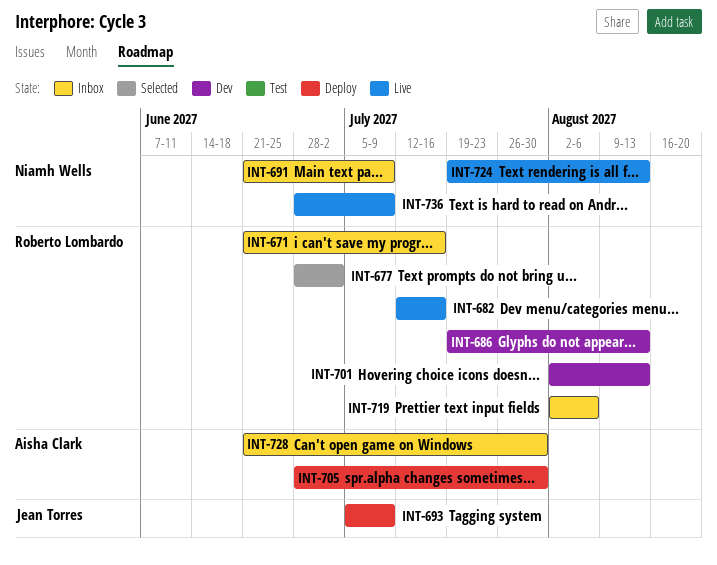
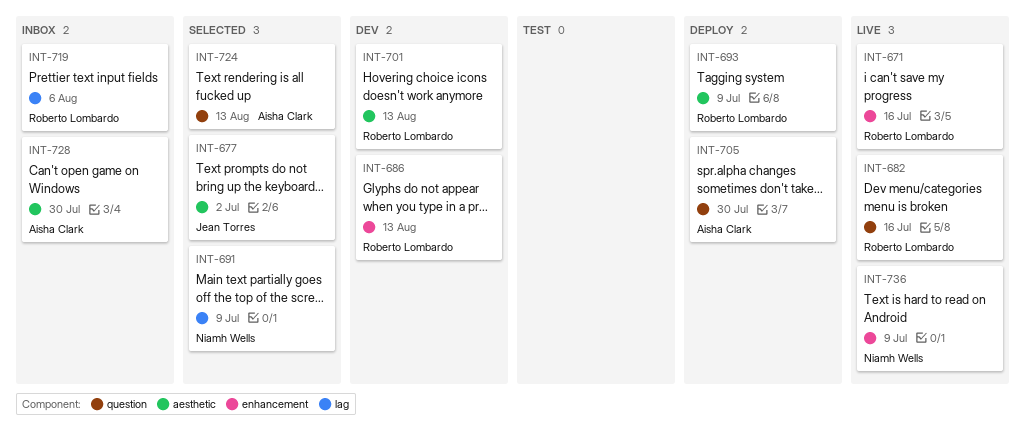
INT-671, status: Inbox -> Live
INT-677, owner: Roberto Lombardo -> Jean Torres
INT-691, status: Inbox -> Selected
INT-693, owner: Jean Torres -> Roberto Lombardo
INT-724, status: Live -> Selected
INT-724, owner: Niamh Wells -> Aisha Clark

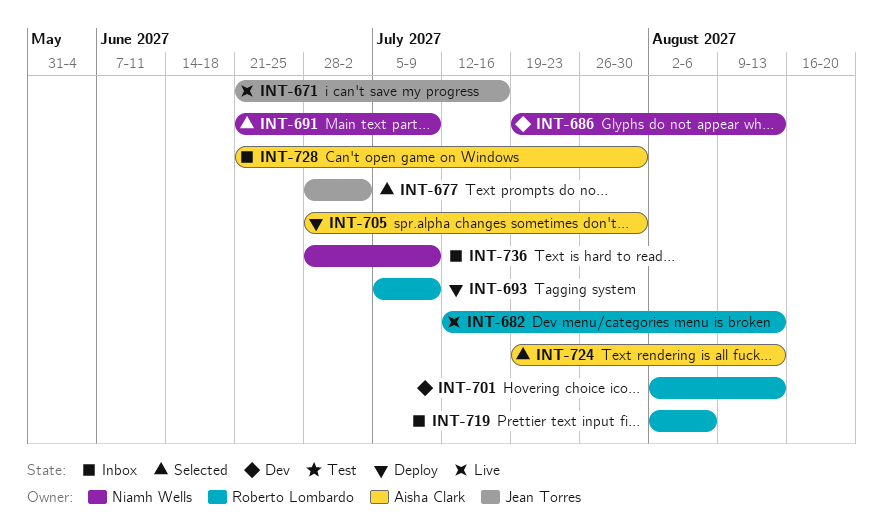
INT-671, owner: Roberto Lombardo -> Jean Torres
INT-682, due: Jul 16 -> Aug 13
INT-686, owner: Roberto Lombardo -> Niamh Wells
INT-736, status: Live -> Inbox

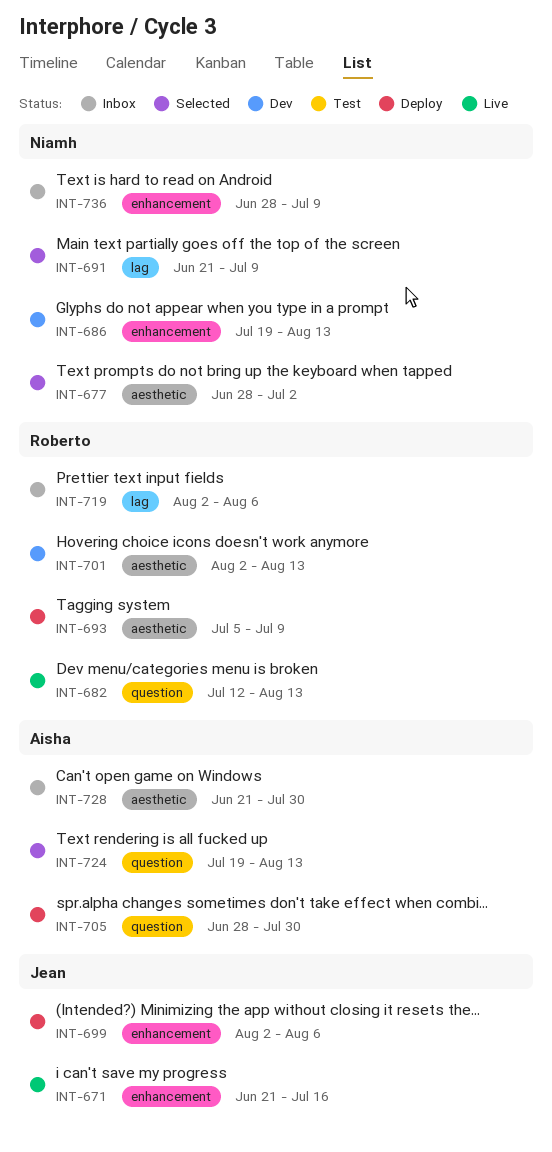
INT-677, owner: Jean Torres -> Niamh Wells
INT-699: none -> present

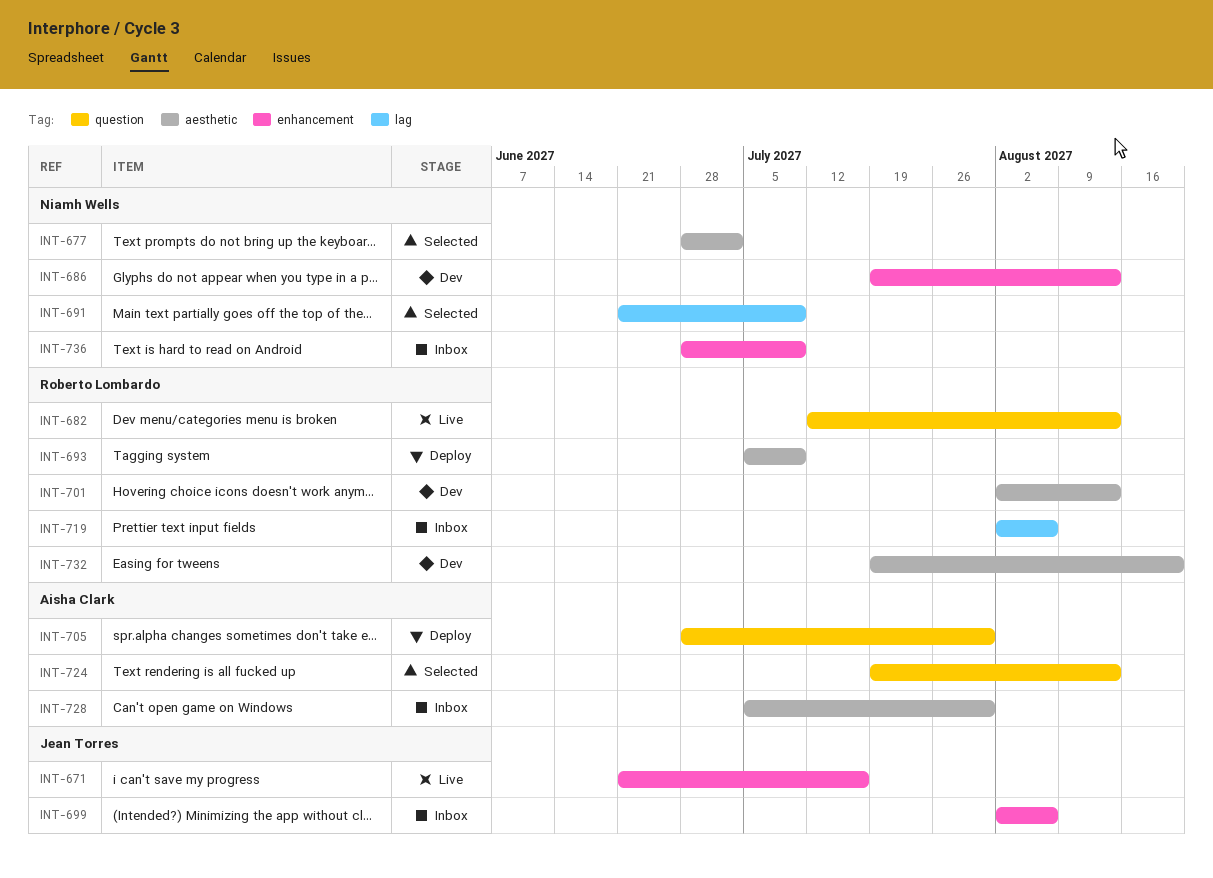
INT-699, status: Deploy -> Inbox
INT-728, start: Jun 21 -> Jul 5
INT-732: none -> present

